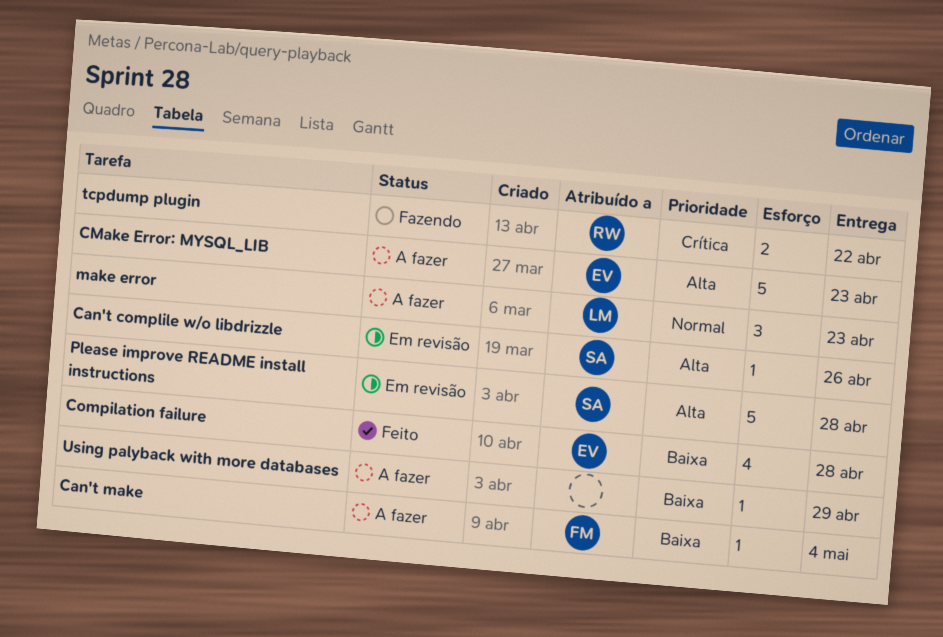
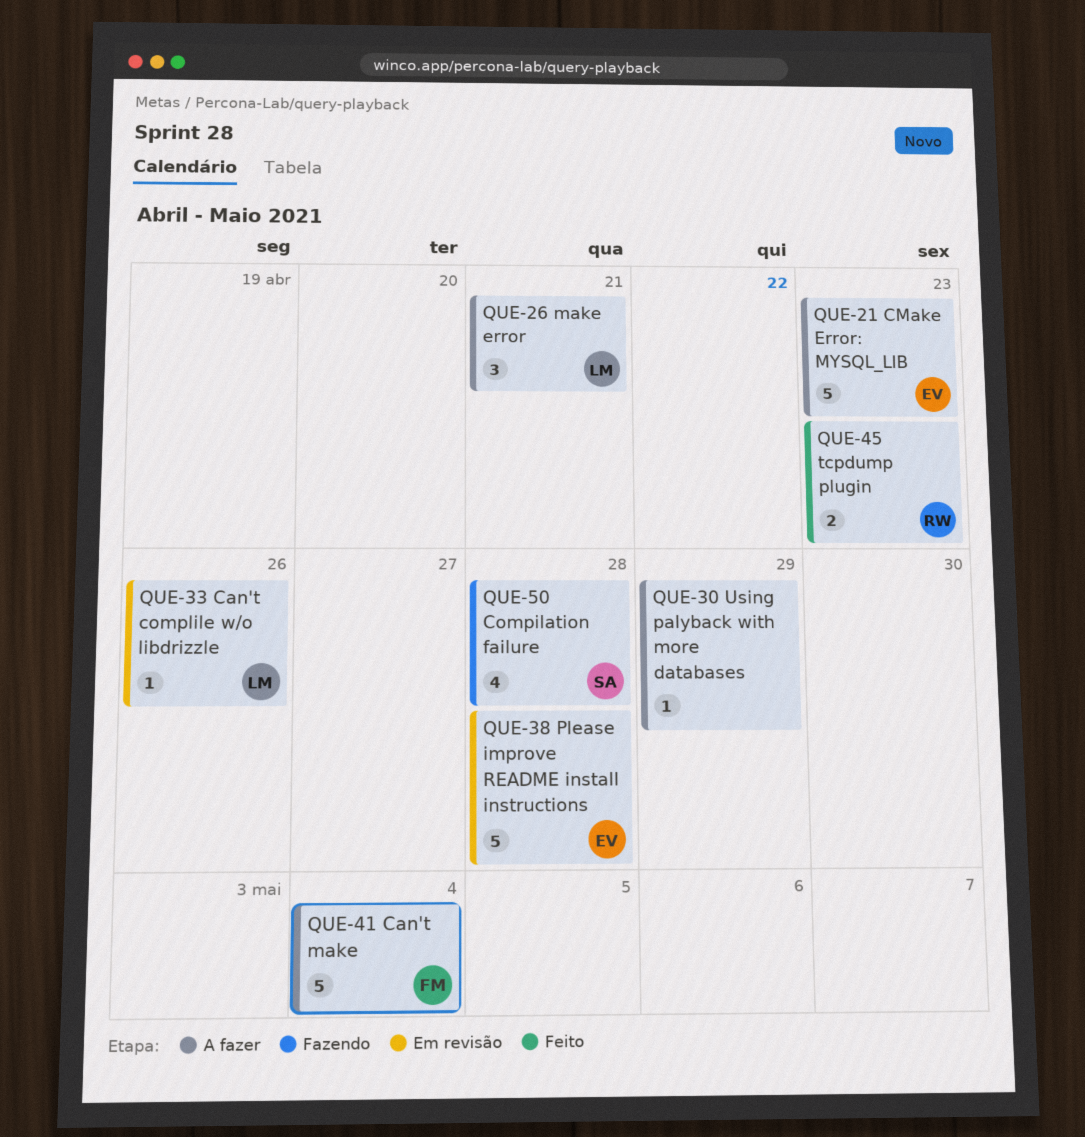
Can't complile w/o libdrizzle, owner: SA -> LM
Can't make, estimate: 1 -> 5
Compilation failure, status: Feito -> Fazendo
Compilation failure, owner: EV -> SA
make error, due: Apr 23 -> Apr 21
Please improve README install instructions, owner: SA -> EV
tcpdump plugin, status: Fazendo -> Feito
tcpdump plugin, due: Apr 22 -> Apr 23

